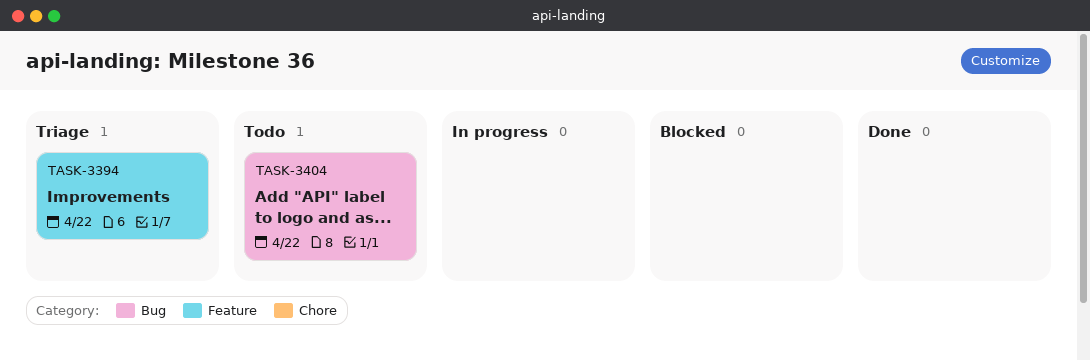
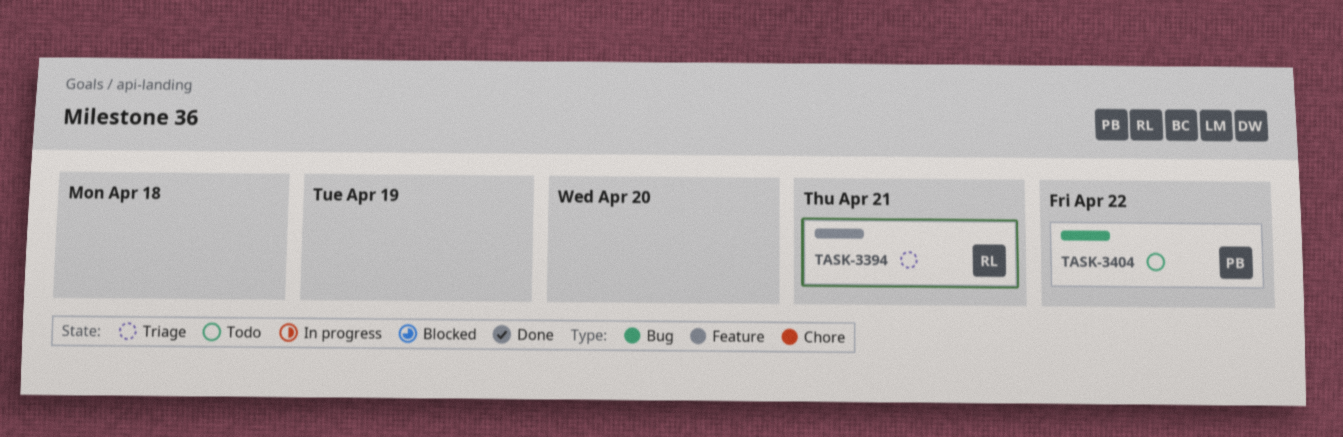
TASK-3394, due: Apr 22 -> Apr 21

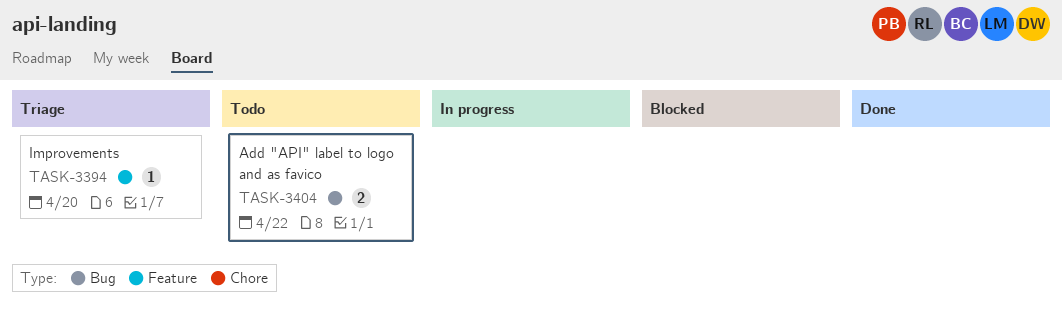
TASK-3394, due: Apr 21 -> Apr 20

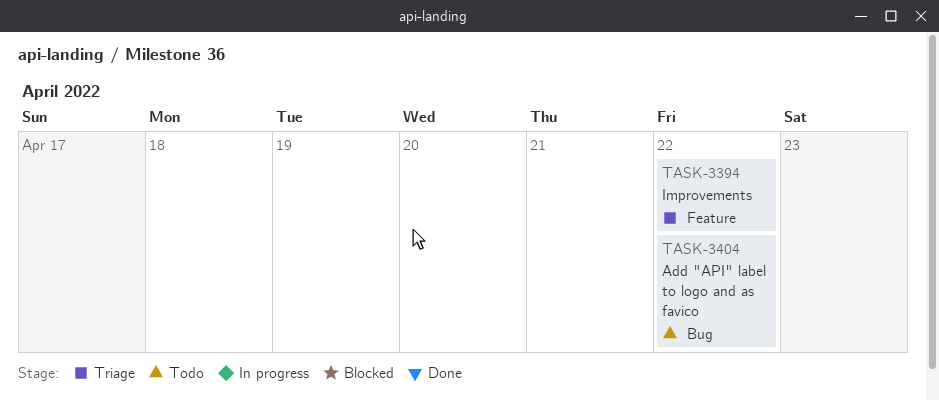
TASK-3394, due: Apr 20 -> Apr 22

